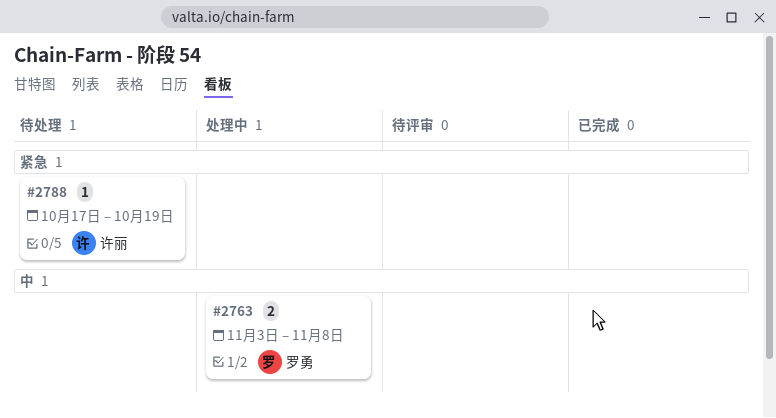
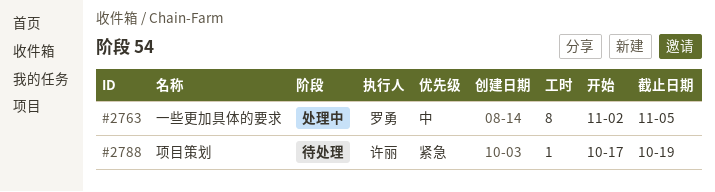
#2763, estimate: 2 -> 8
#2763, start: Nov 3 -> Nov 2
#2763, due: Nov 8 -> Nov 5

